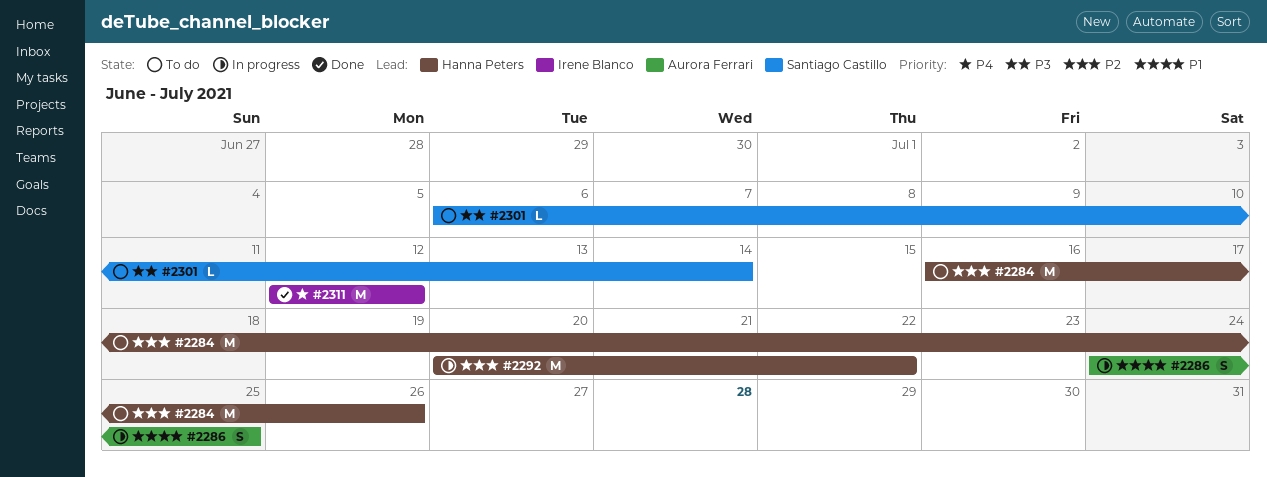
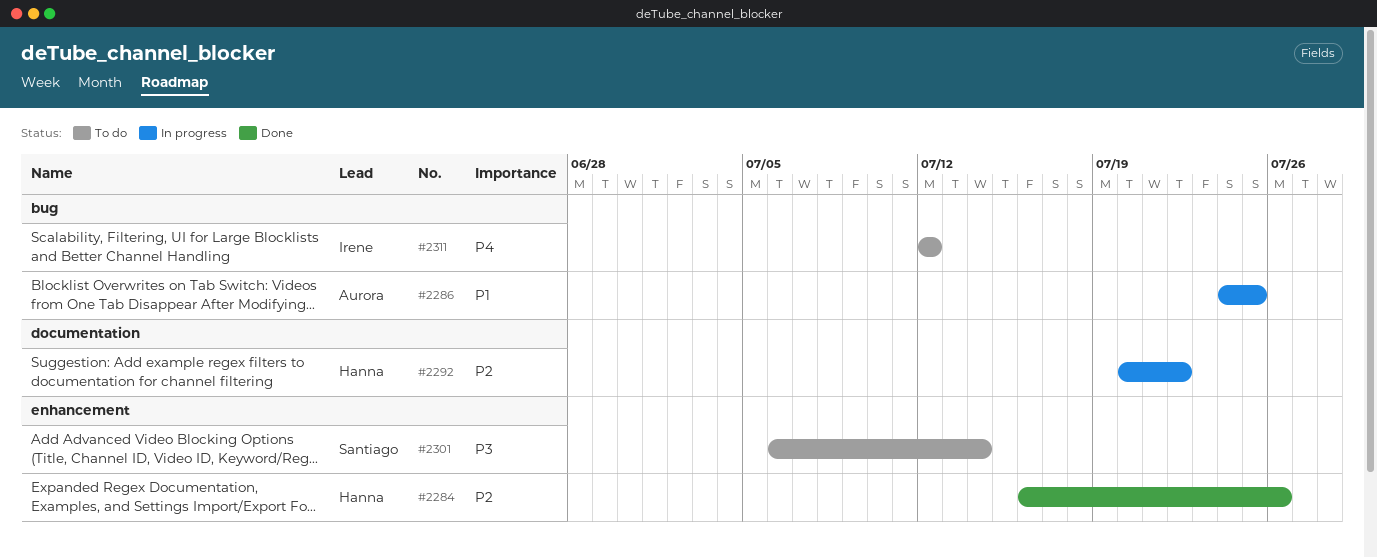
#2284, status: To do -> Done
#2311, status: Done -> To do

